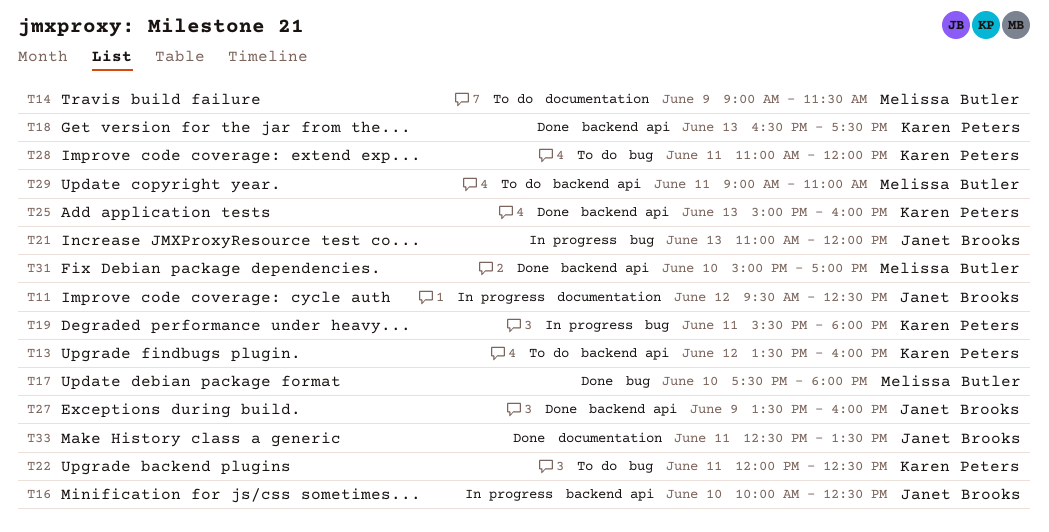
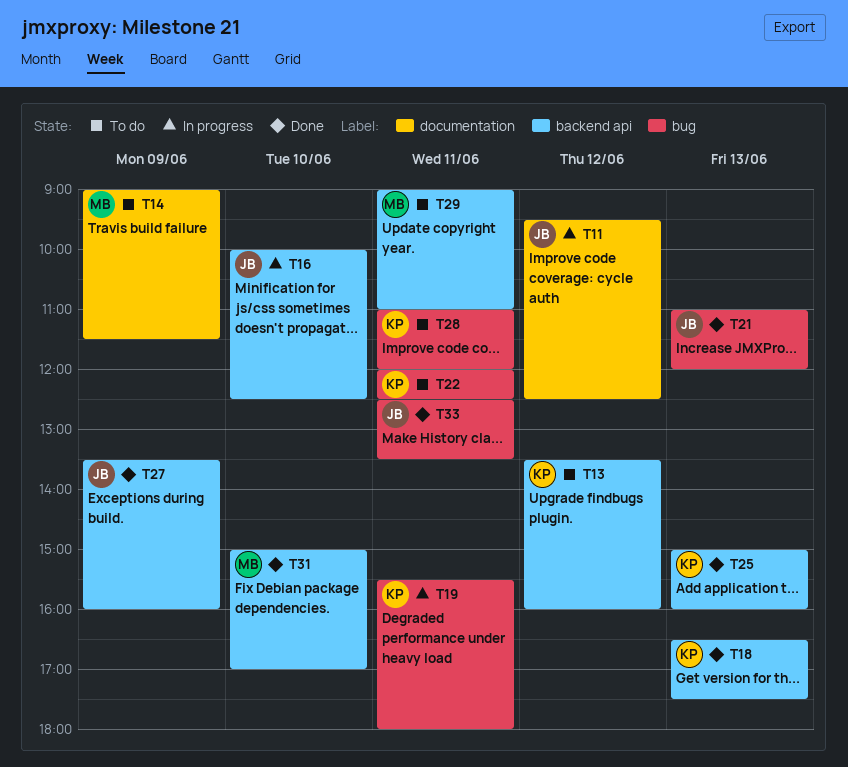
T17: present -> none
T21, status: In progress -> Done
T33, label: documentation -> bug

